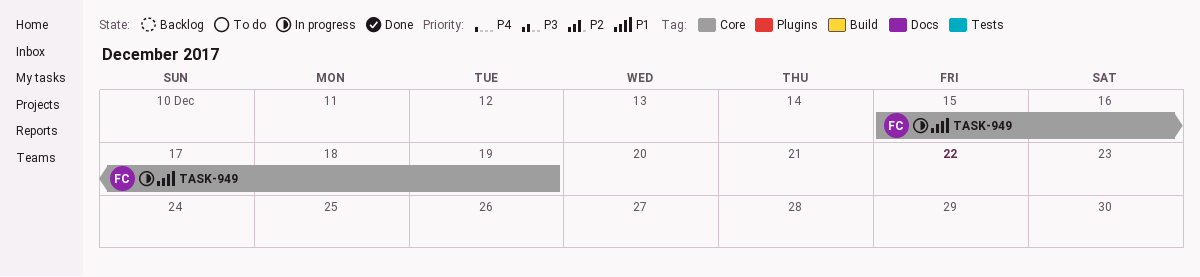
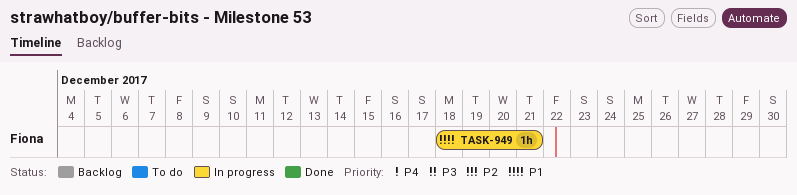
TASK-949, start: Dec 15 -> Dec 18
TASK-949, due: Dec 19 -> Dec 21

